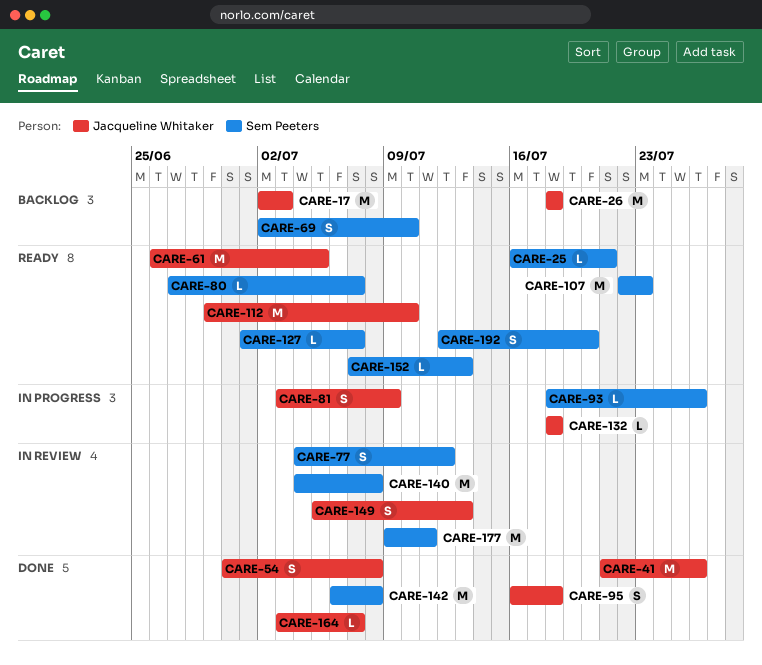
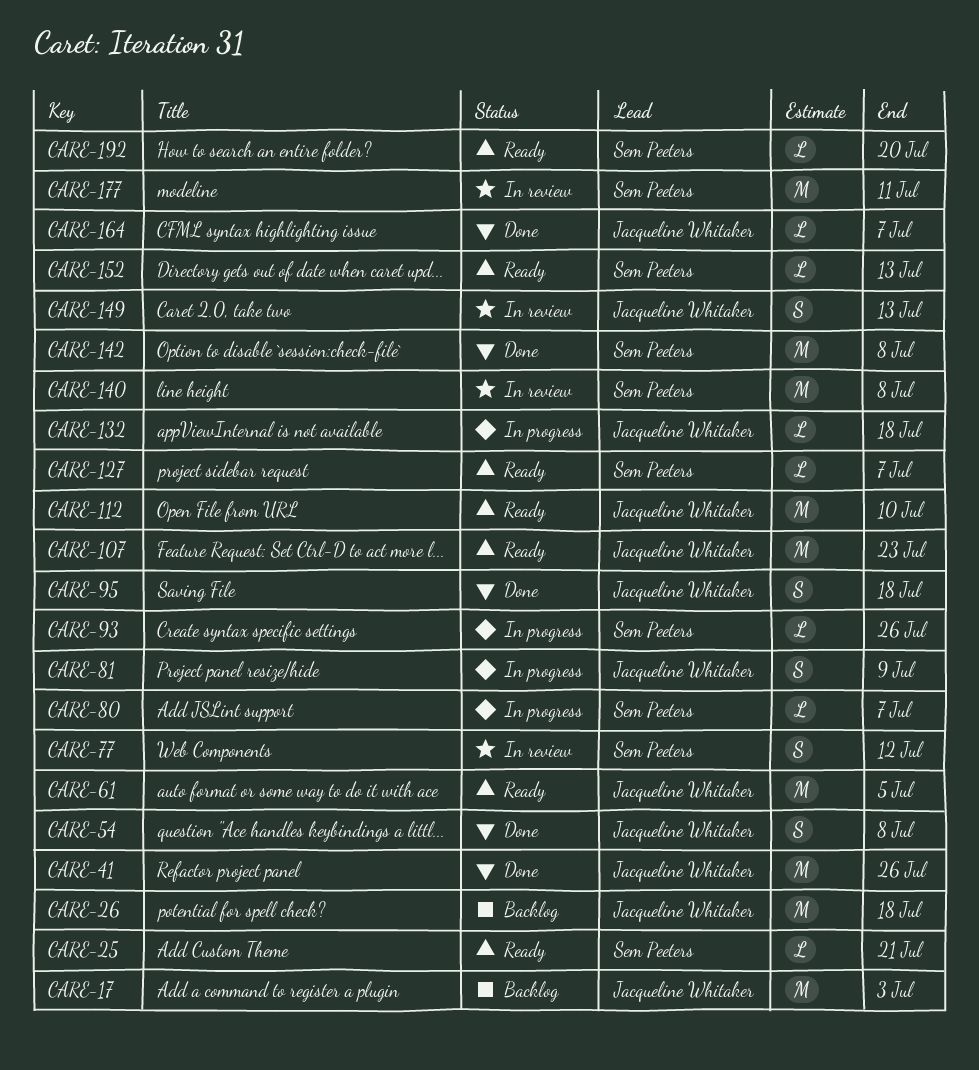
CARE-69: present -> none
CARE-80, status: Ready -> In progress
CARE-107, owner: Sem Peeters -> Jacqueline Whitaker
CARE-192, estimate: S -> L

